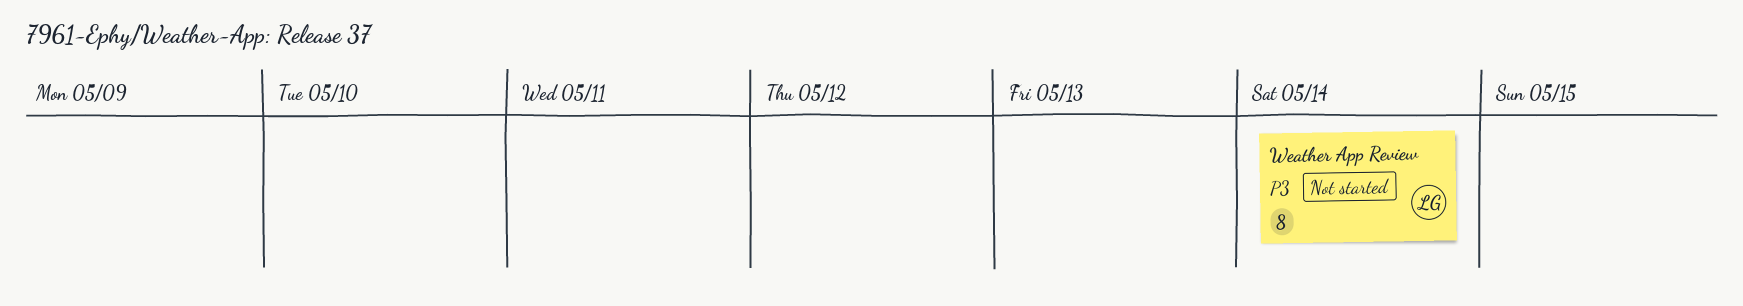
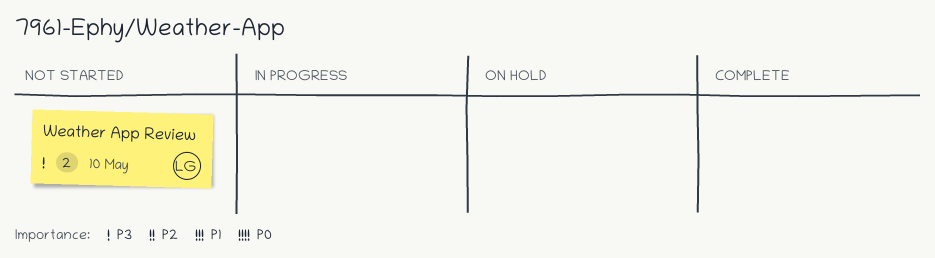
Weather App Review, estimate: 8 -> 2
Weather App Review, due: May 14 -> May 10

